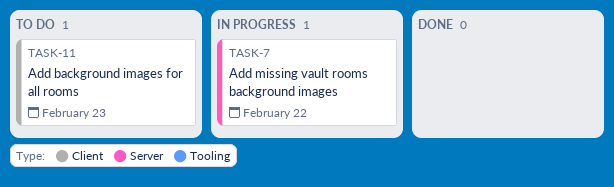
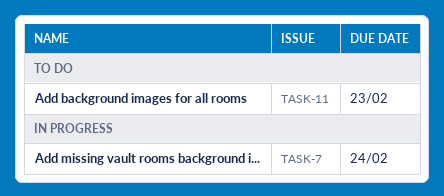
TASK-7, due: Feb 22 -> Feb 24

